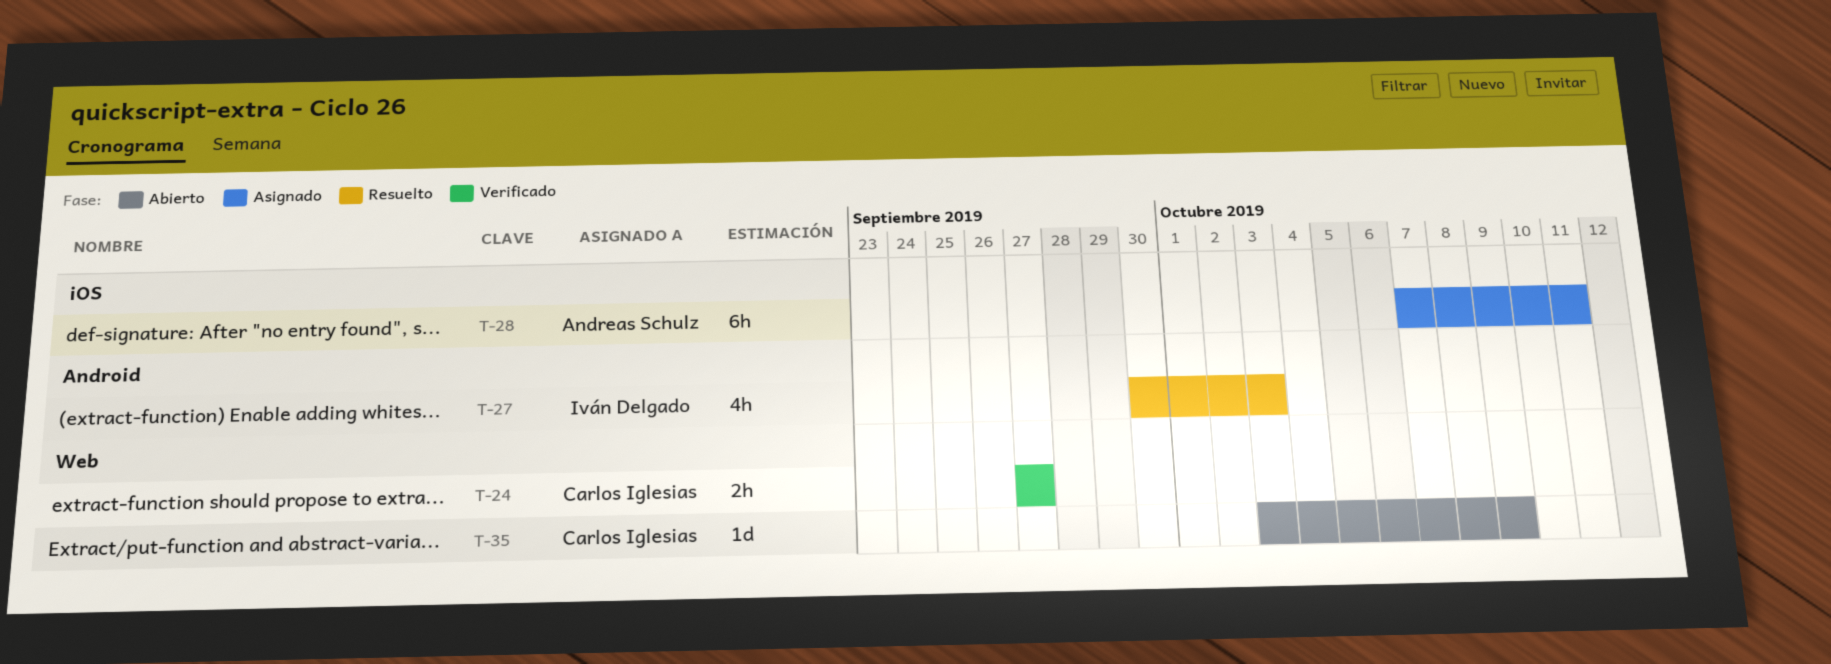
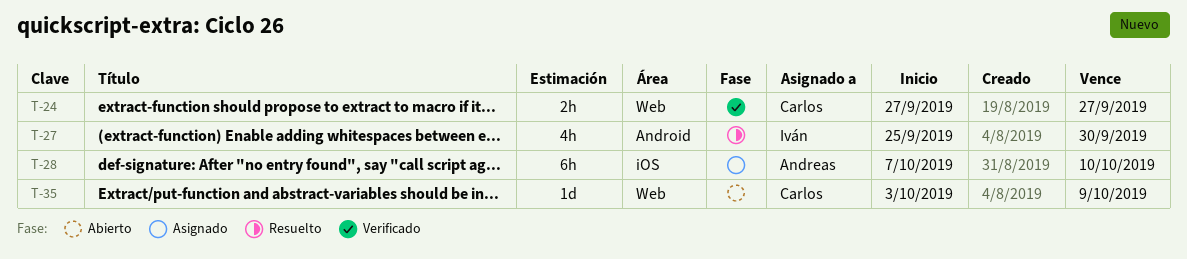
T-27, start: Sep 30 -> Sep 25
T-27, due: Oct 3 -> Sep 30
T-28, due: Oct 11 -> Oct 10

